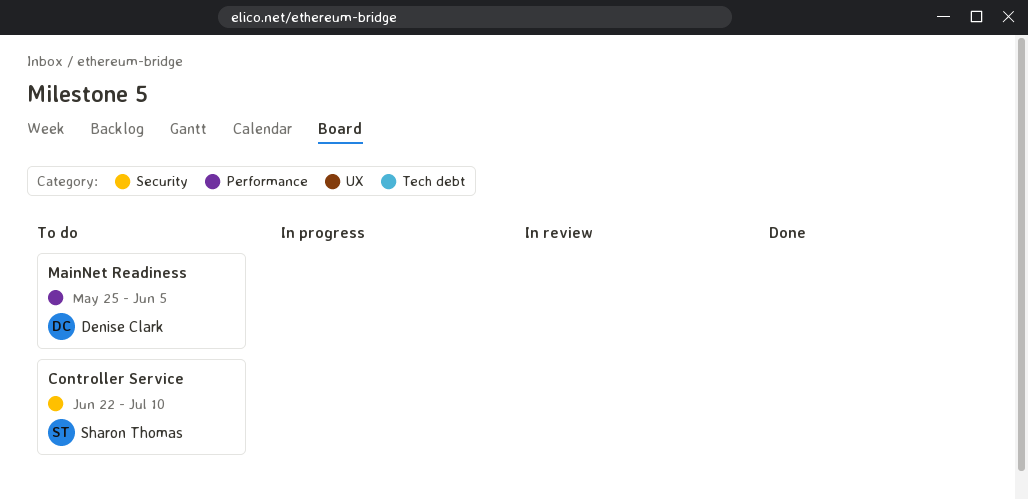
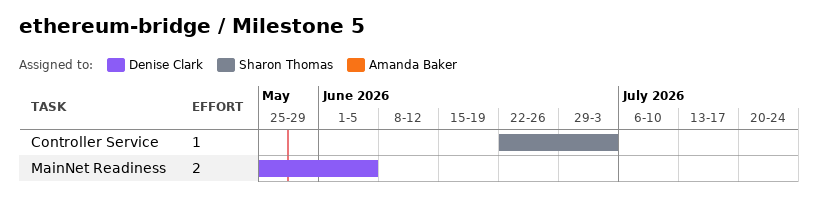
Controller Service, due: Jul 10 -> Jul 3

